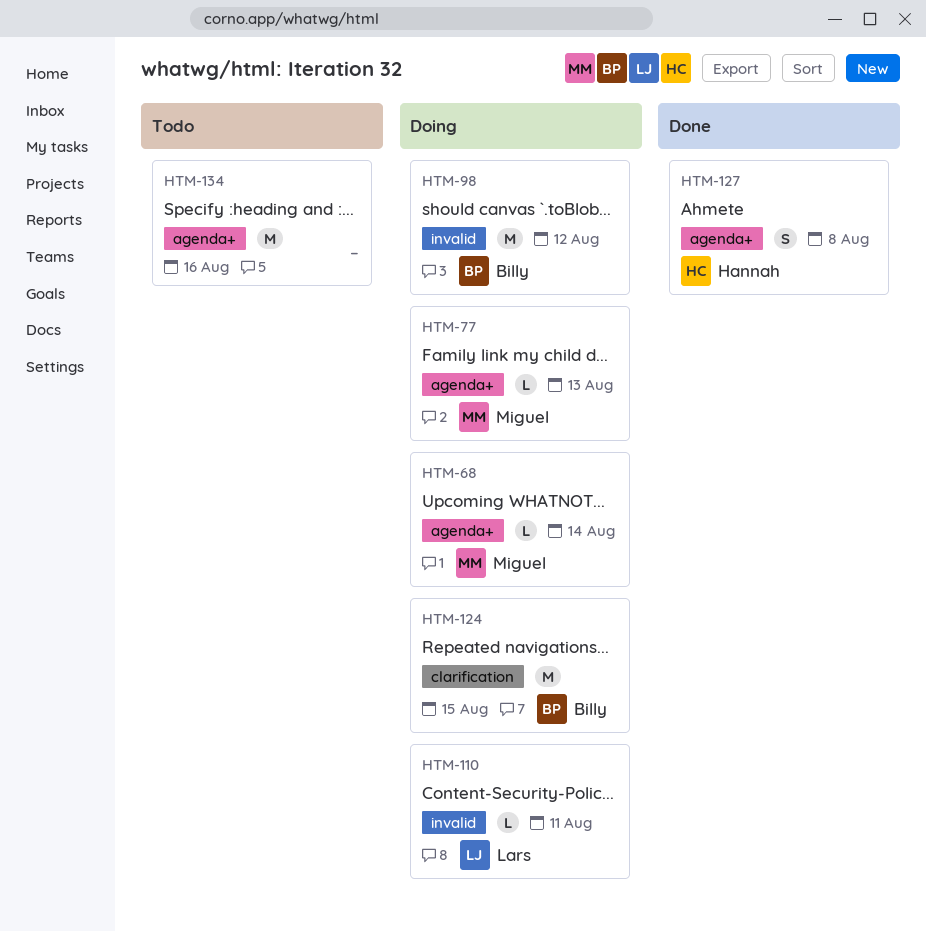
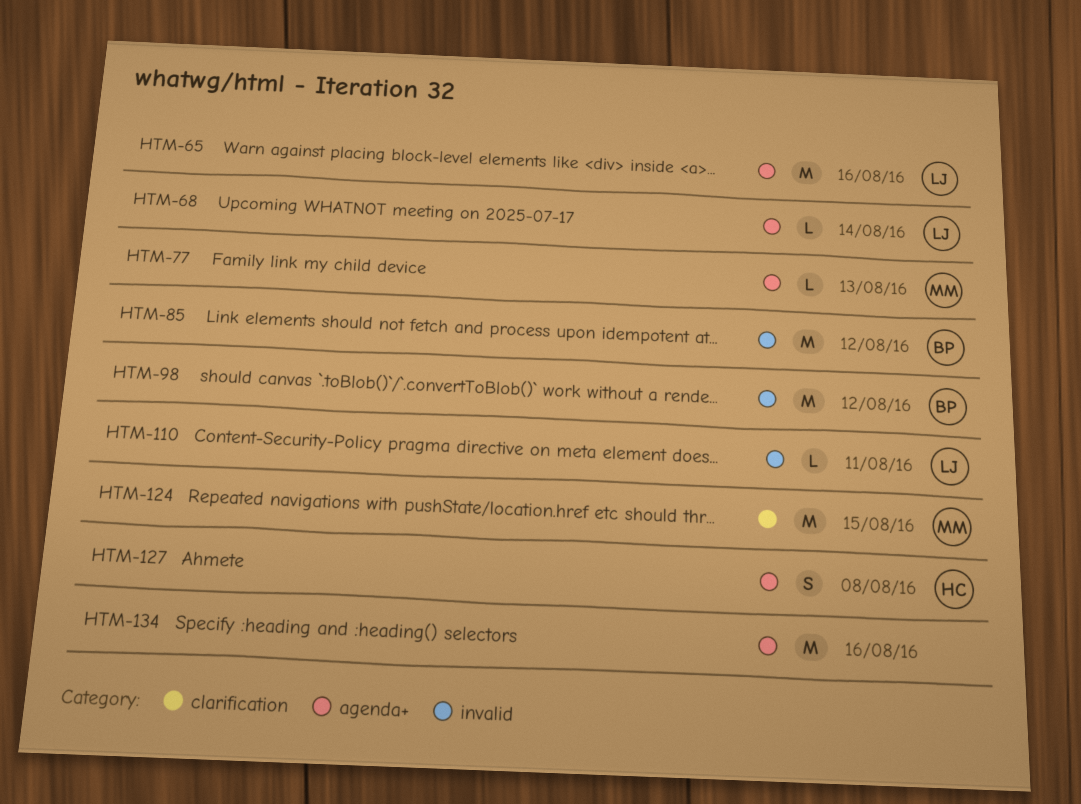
HTM-65: none -> present
HTM-68, owner: Miguel -> Lars
HTM-85: none -> present
HTM-124, owner: Billy -> Miguel

